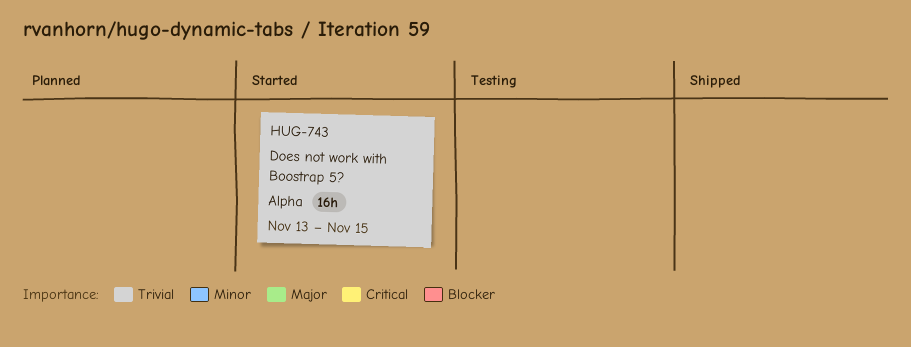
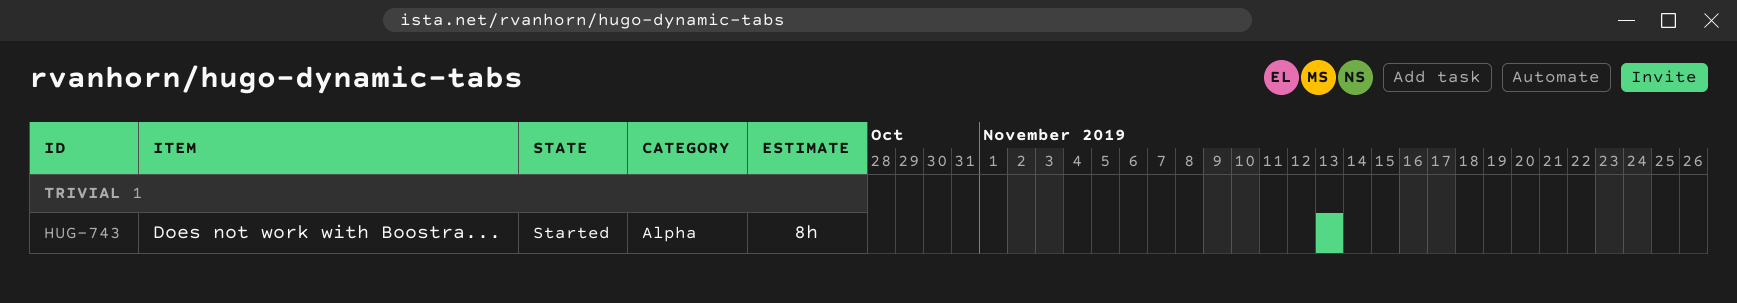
HUG-743, estimate: 16h -> 8h
HUG-743, due: Nov 15 -> Nov 13

